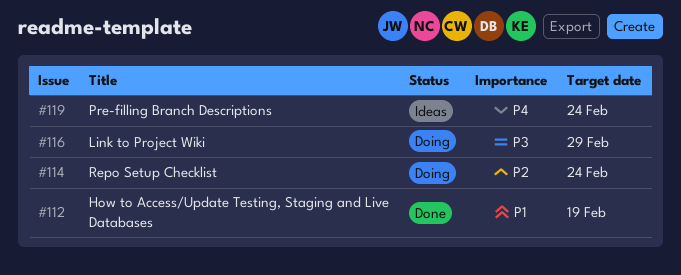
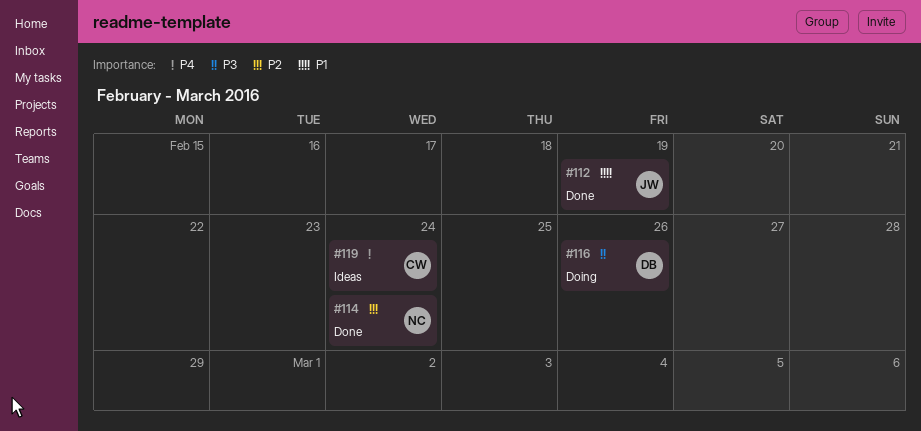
#114, status: Doing -> Done
#116, due: Feb 29 -> Feb 26

